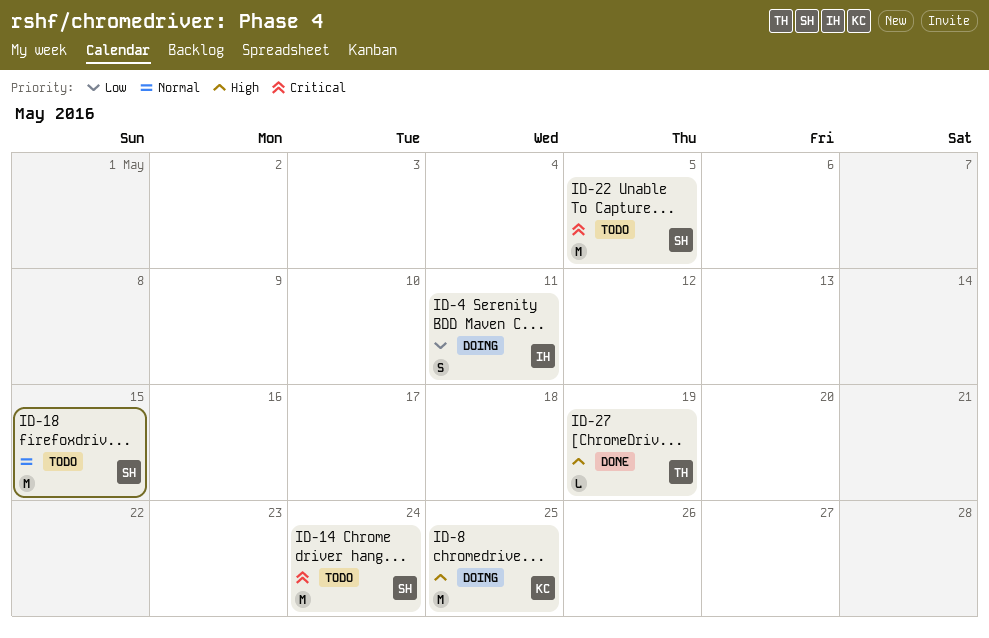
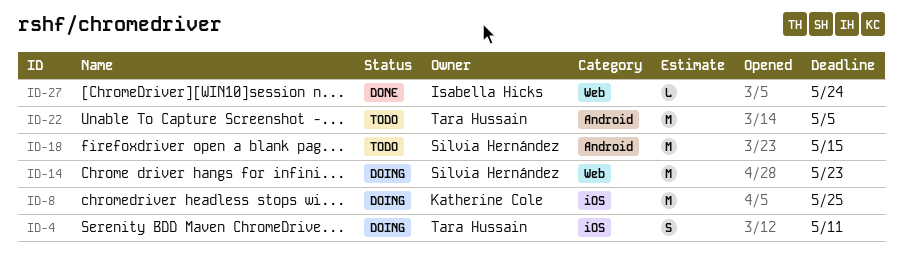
ID-4, owner: Isabella Hicks -> Tara Hussain
ID-14, status: Todo -> Doing
ID-14, due: May 24 -> May 23
ID-22, owner: Silvia Hernández -> Tara Hussain
ID-27, owner: Tara Hussain -> Isabella Hicks
ID-27, due: May 19 -> May 24

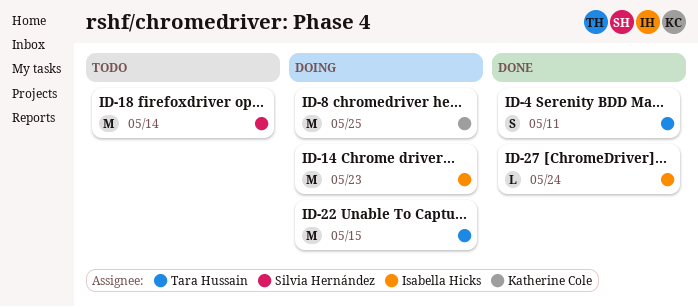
ID-4, status: Doing -> Done
ID-14, owner: Silvia Hernández -> Isabella Hicks
ID-18, due: May 15 -> May 14
ID-22, status: Todo -> Doing
ID-22, due: May 5 -> May 15

